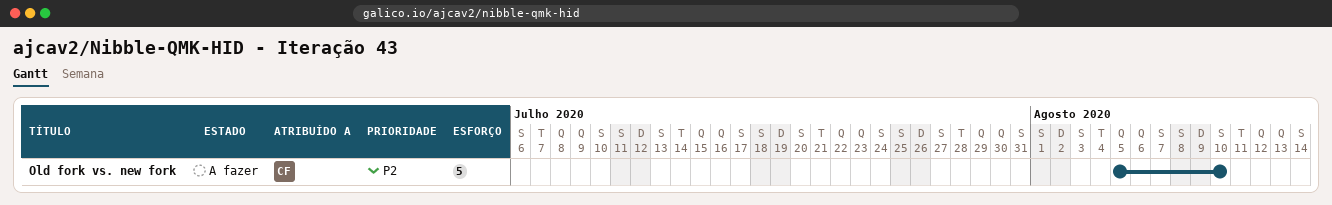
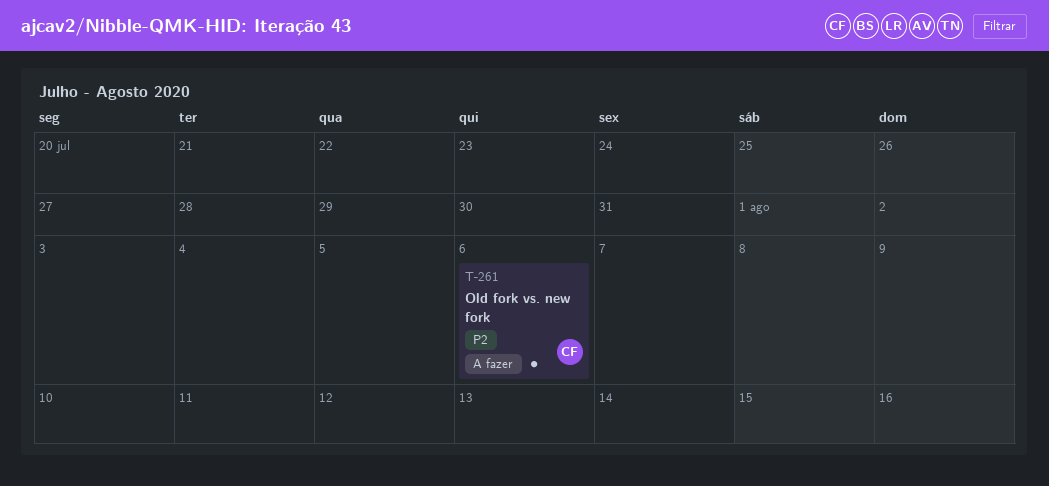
Old fork vs. new fork, estimate: 5 -> 1
Old fork vs. new fork, due: Aug 10 -> Aug 6

